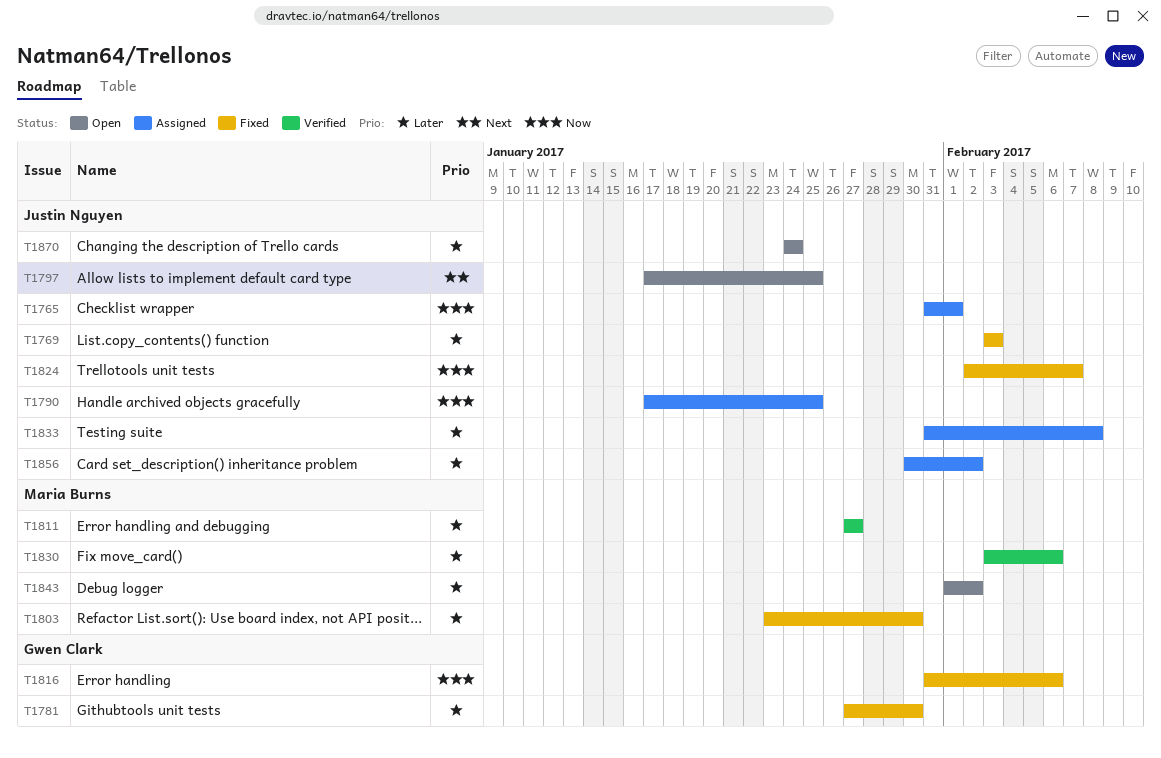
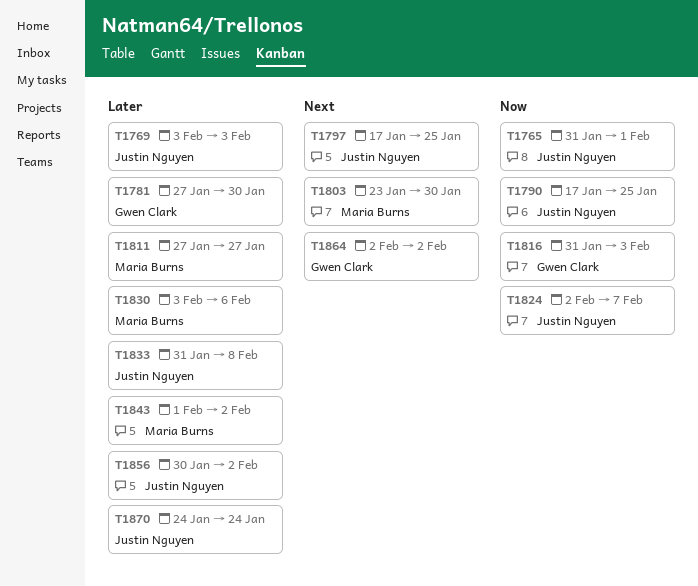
T1803, priority: Later -> Next
T1816, due: Feb 6 -> Feb 3
T1864: none -> present

